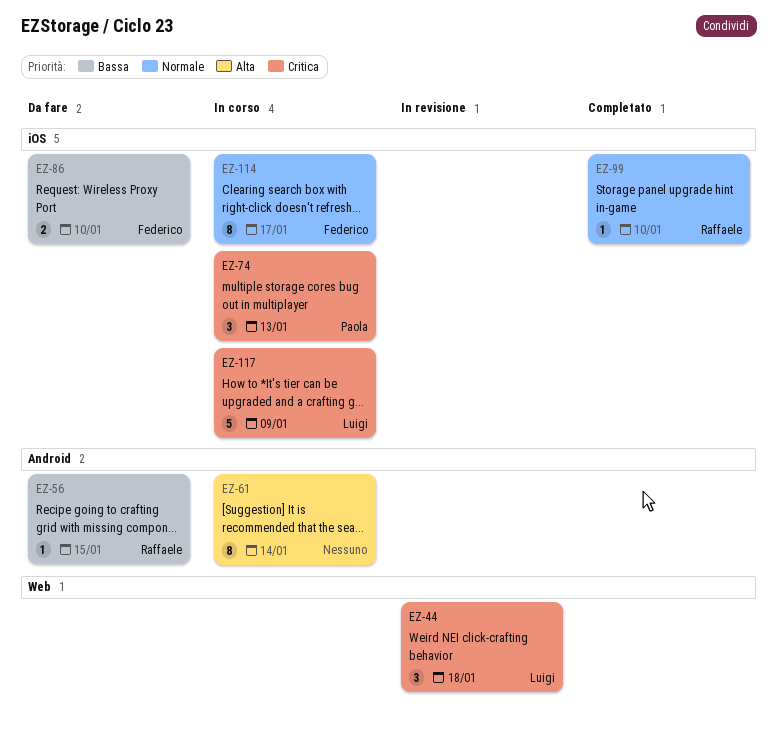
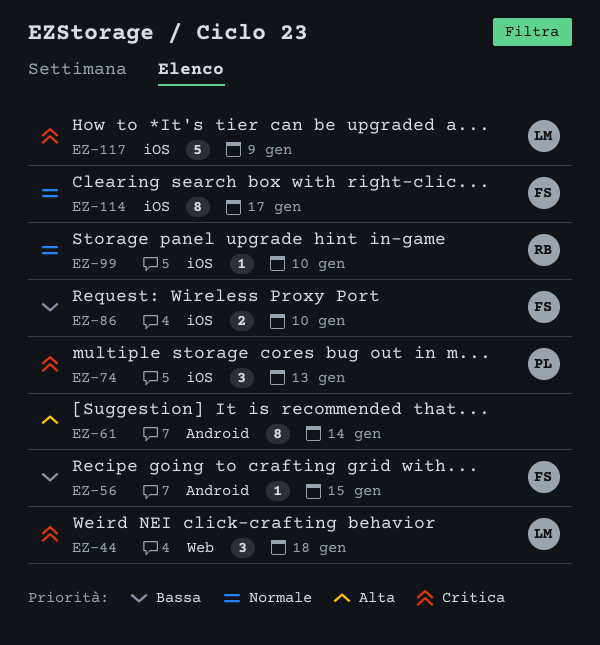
EZ-56, owner: Raffaele -> Federico

